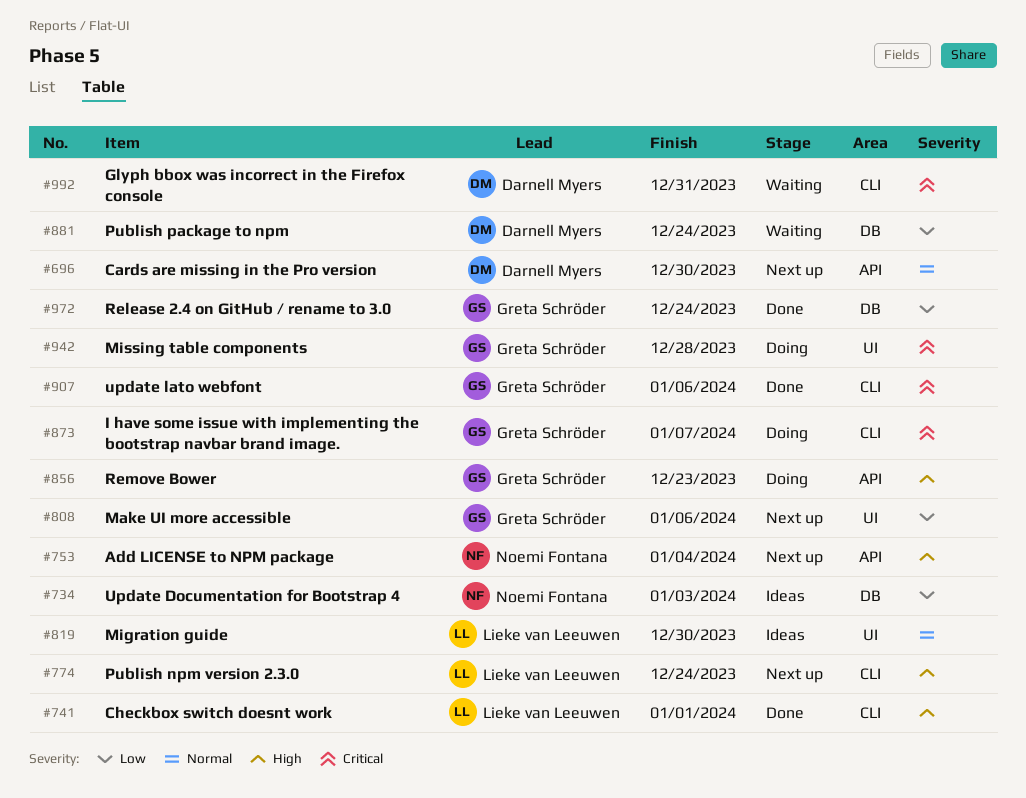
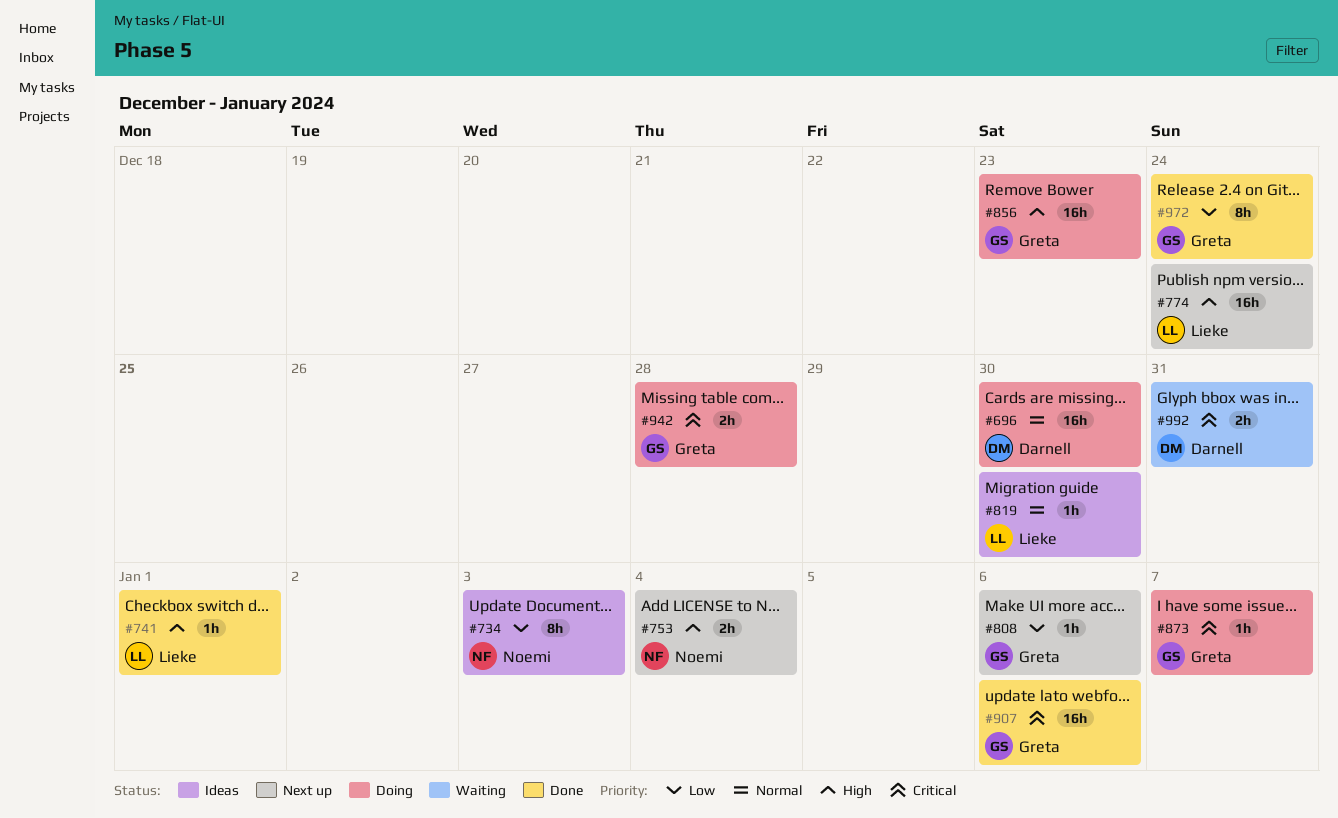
#696, status: Next up -> Doing
#881: present -> none

